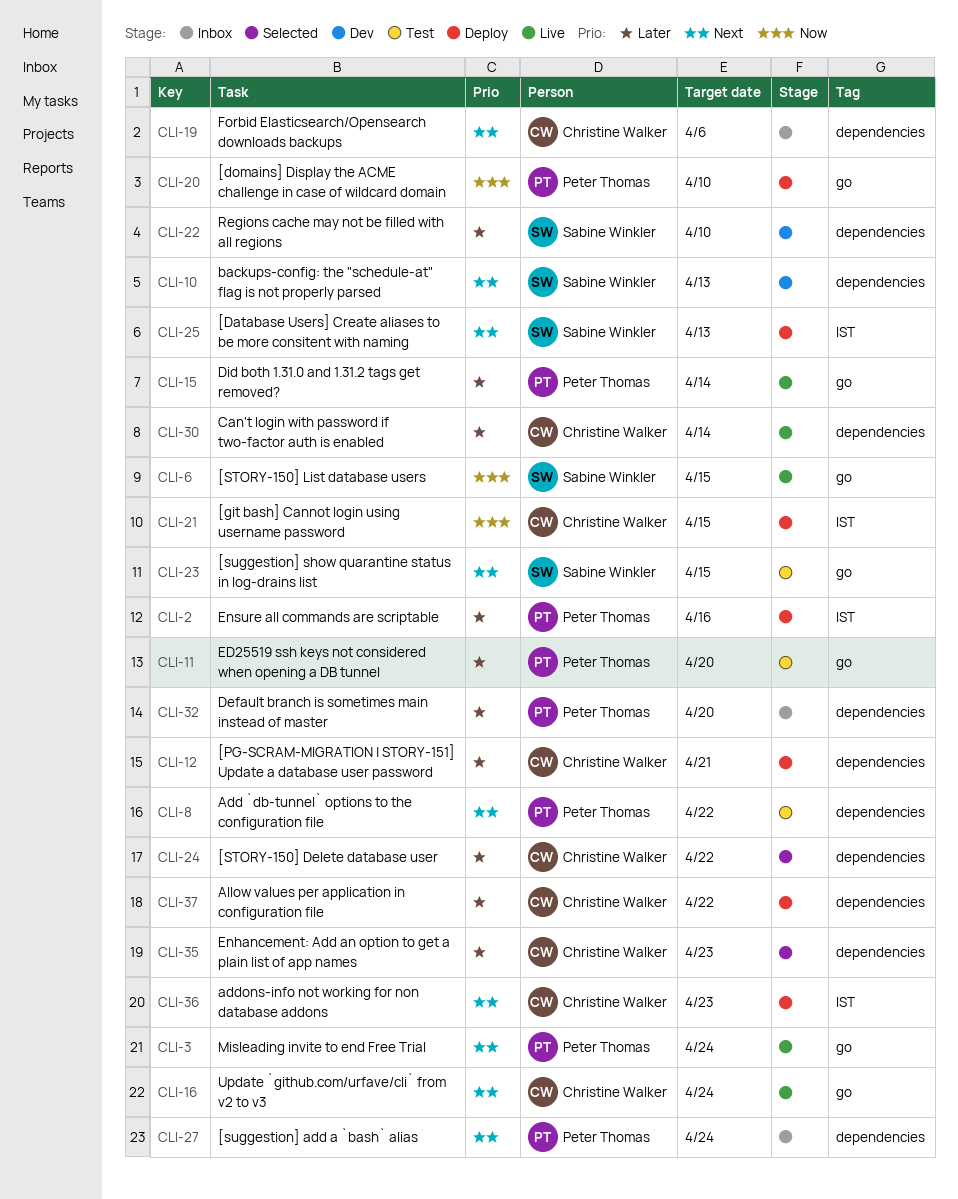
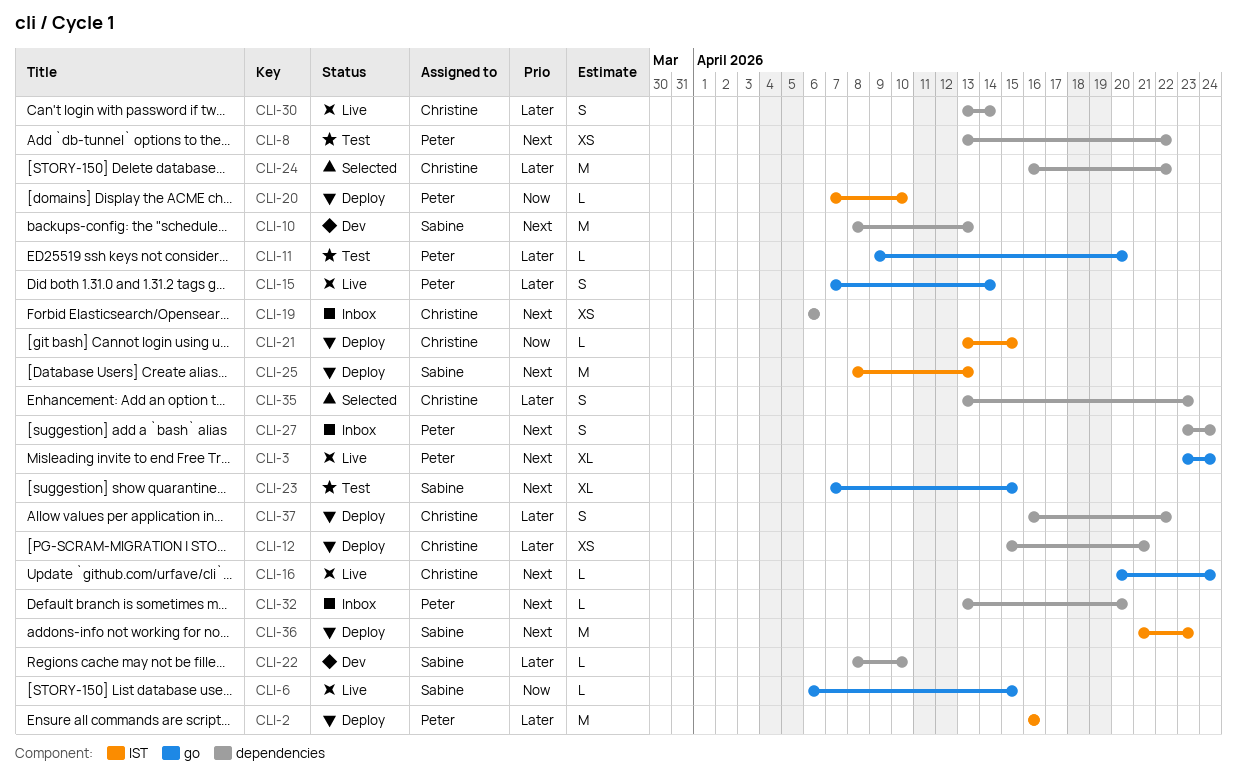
CLI-20, label: go -> IST
CLI-32, priority: Later -> Next
CLI-36, owner: Christine Walker -> Sabine Winkler

